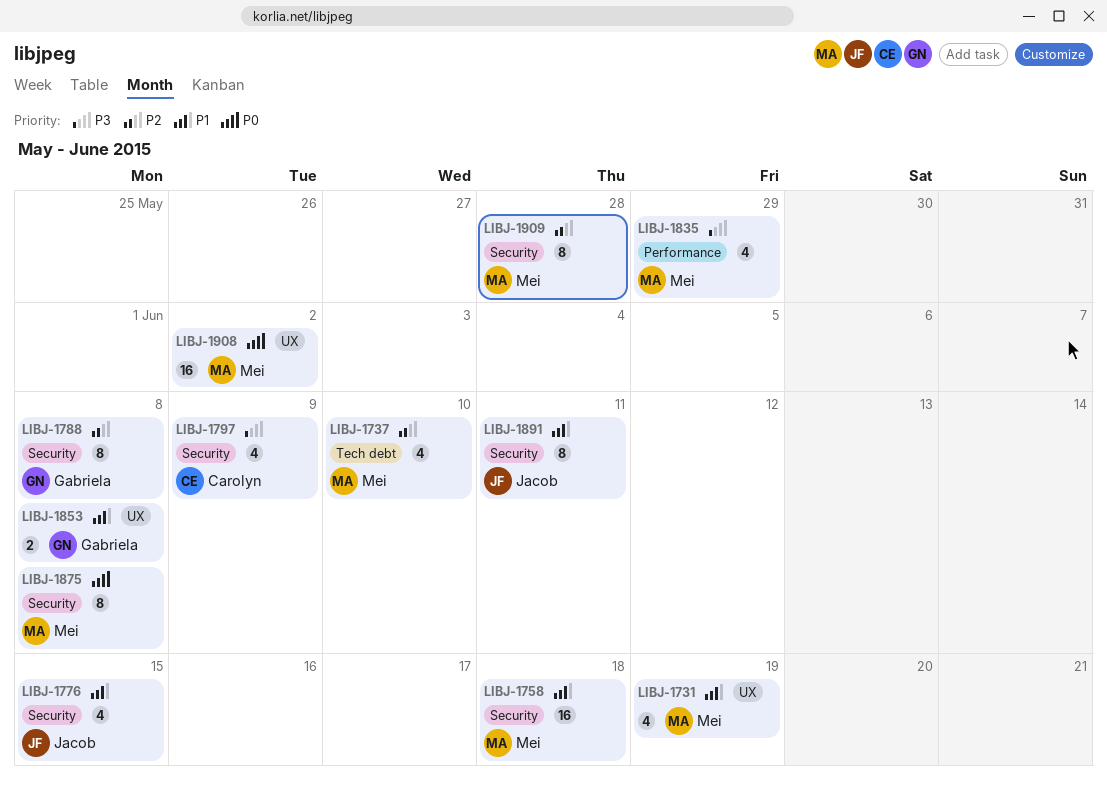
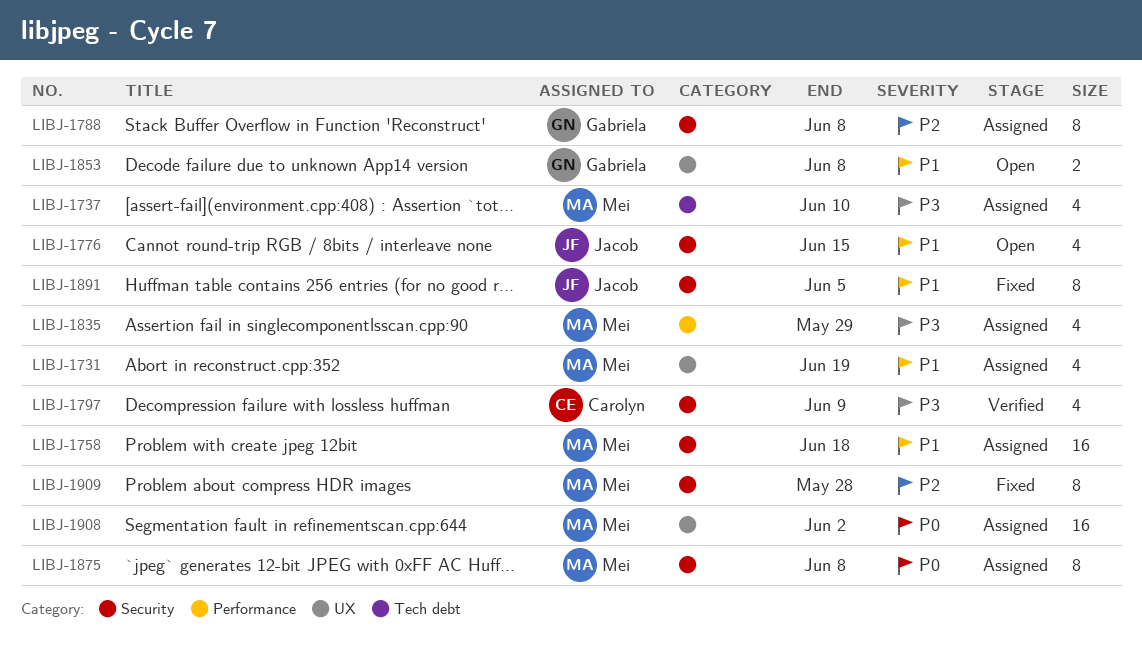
LIBJ-1737, priority: P2 -> P3
LIBJ-1891, due: Jun 11 -> Jun 5

